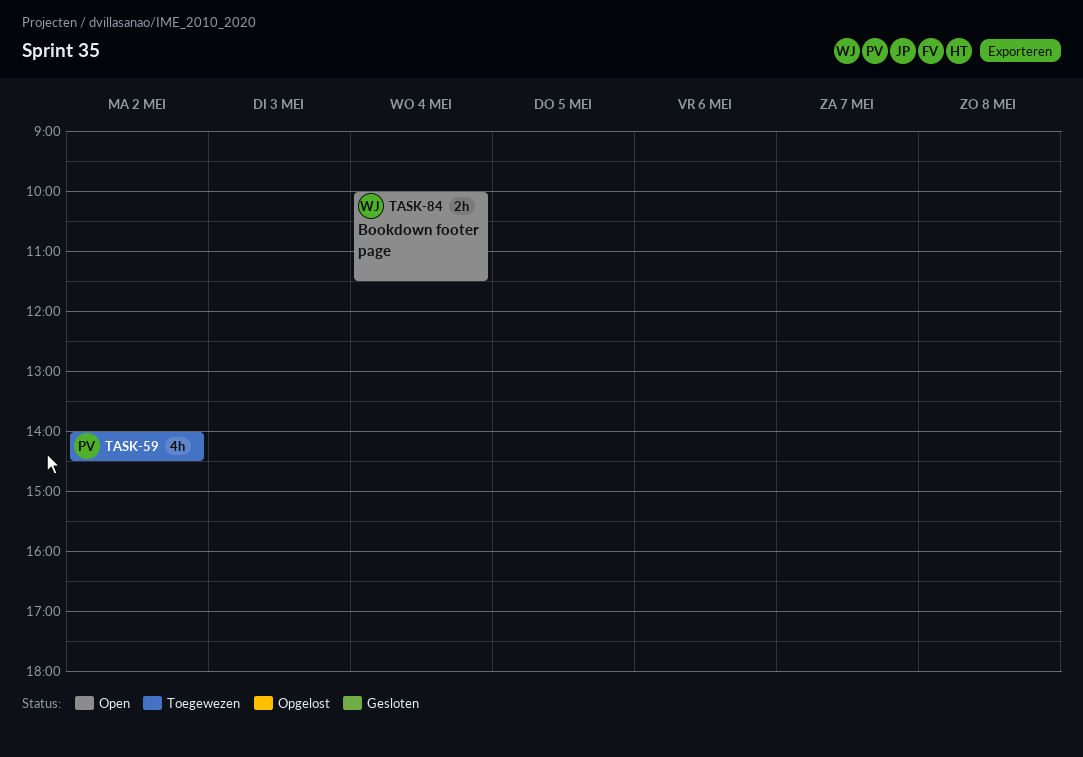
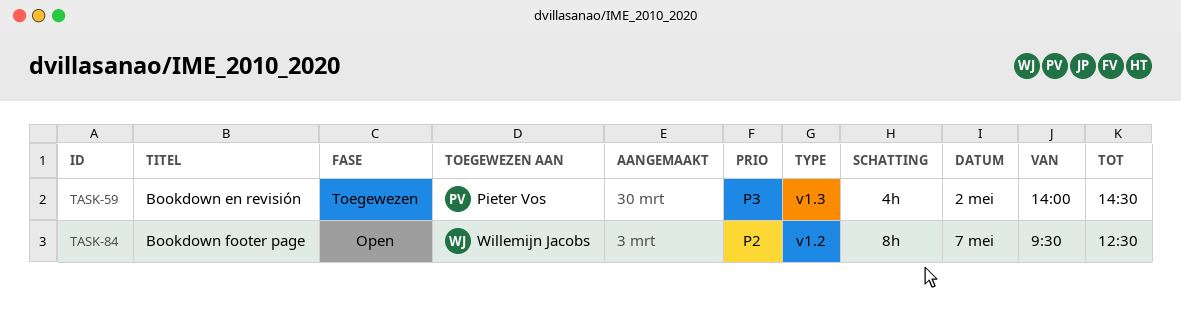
TASK-84, estimate: 2h -> 8h
TASK-84, day: May 4 -> May 7
TASK-84, begins: 10:00 -> 09:30
TASK-84, ends: 11:30 -> 12:30

